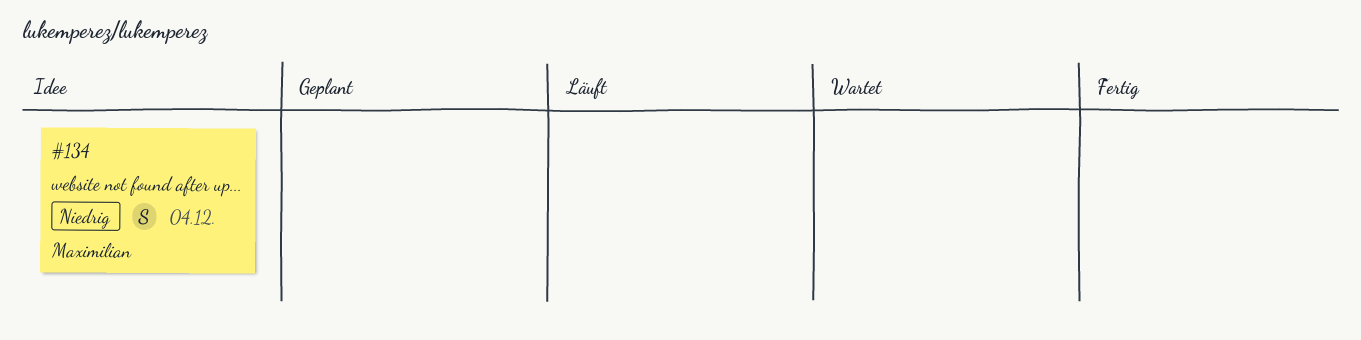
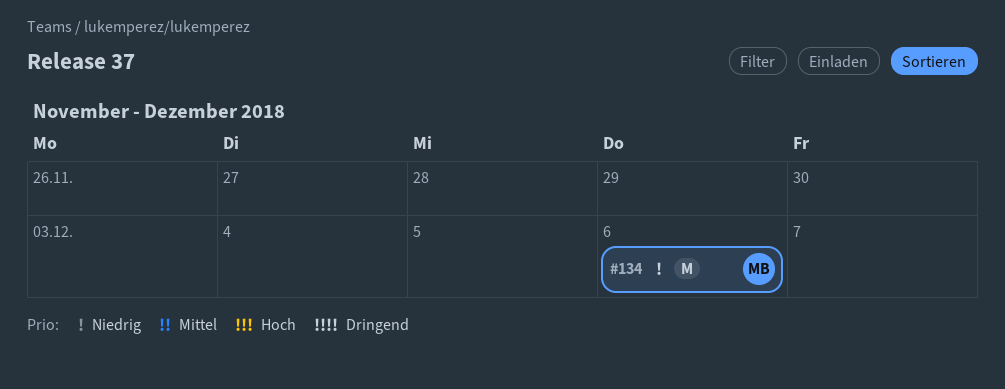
#134, estimate: S -> M
#134, due: Dec 4 -> Dec 6

